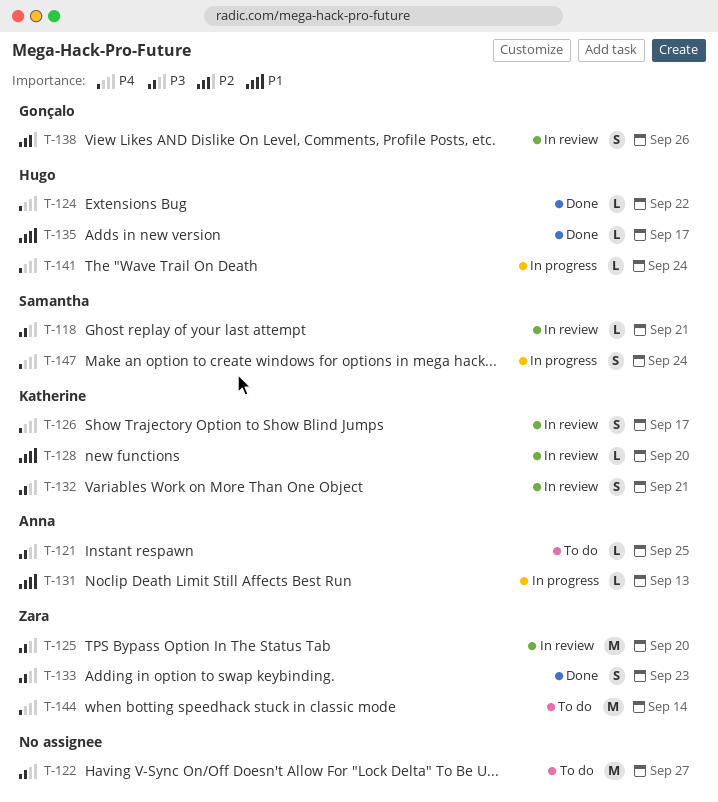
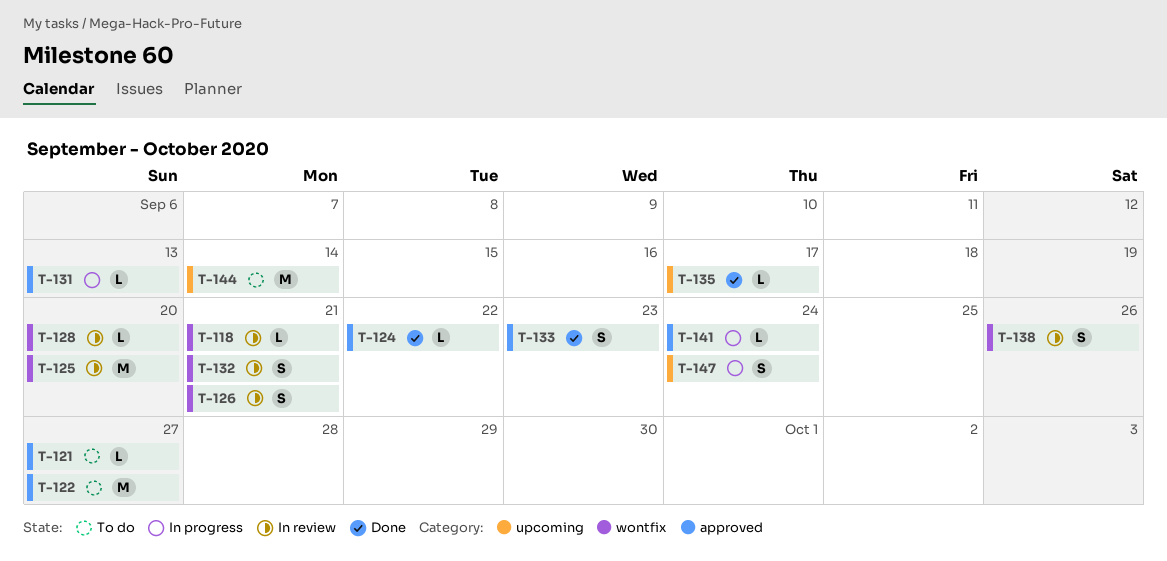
T-121, due: Sep 25 -> Sep 27
T-126, due: Sep 17 -> Sep 21

